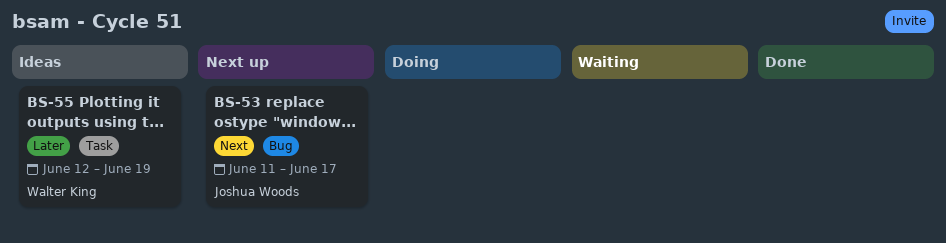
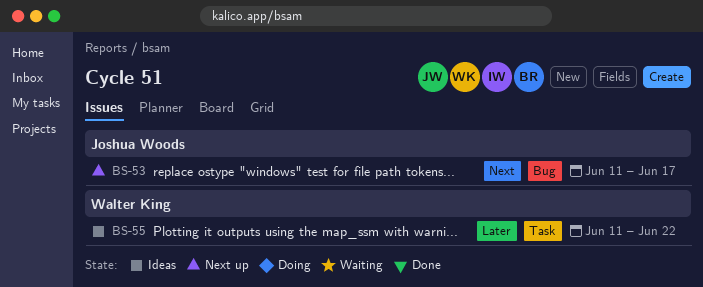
BS-55, start: Jun 12 -> Jun 11
BS-55, due: Jun 19 -> Jun 22

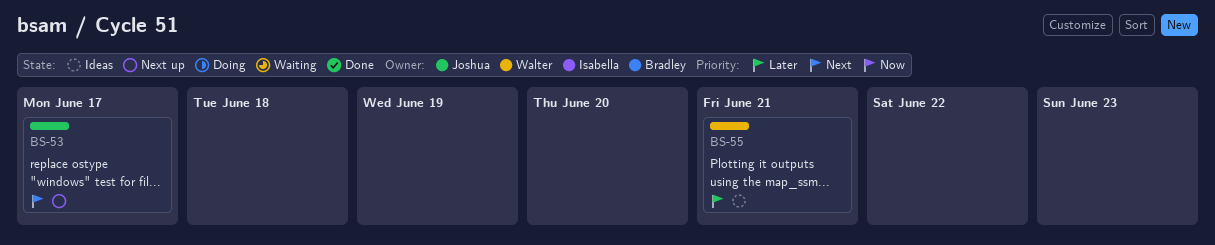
BS-55, due: Jun 22 -> Jun 21

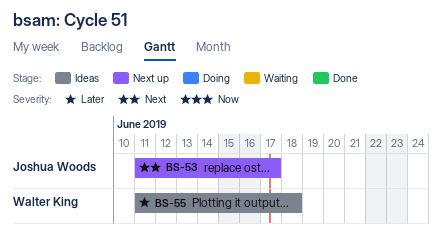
BS-55, due: Jun 21 -> Jun 18

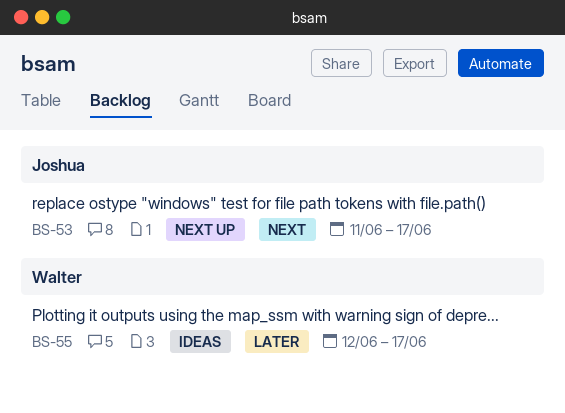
BS-55, start: Jun 11 -> Jun 12
BS-55, due: Jun 18 -> Jun 17

